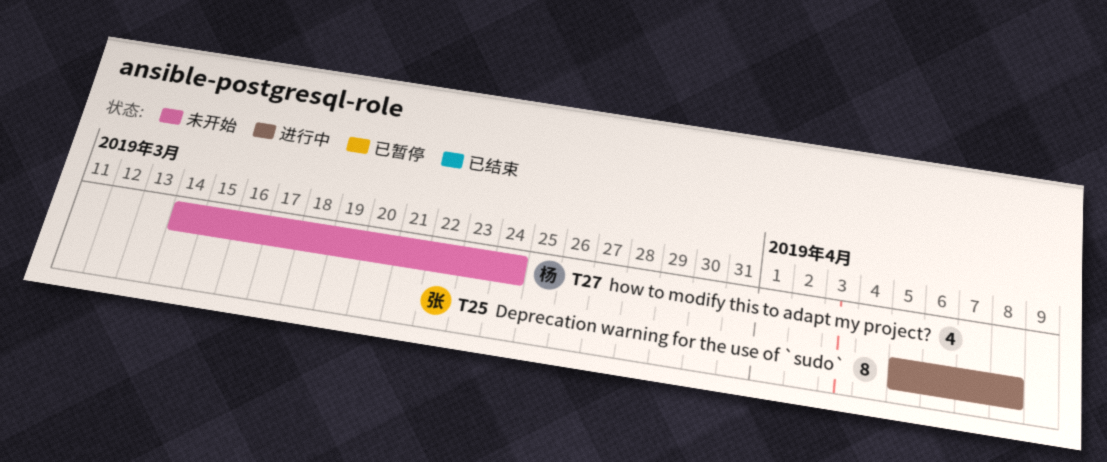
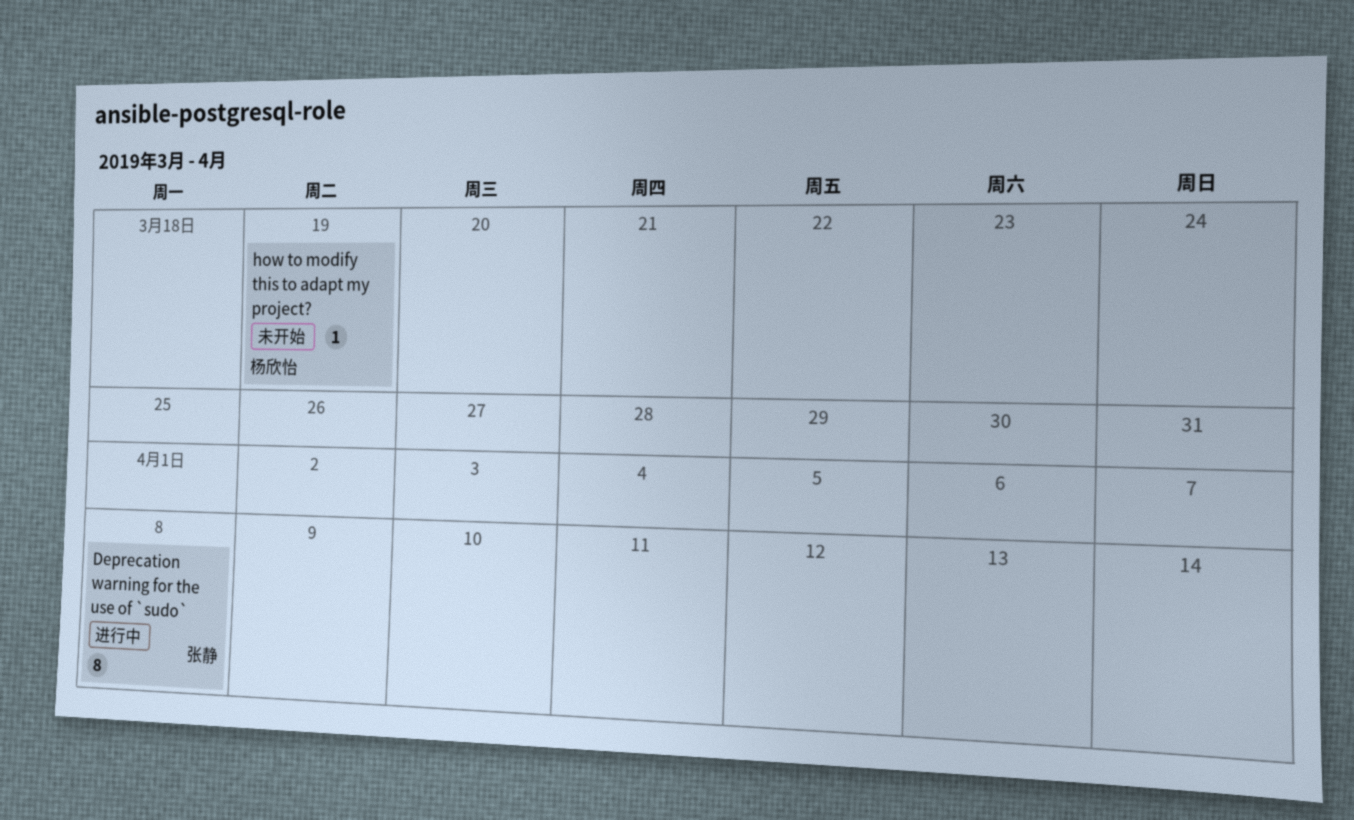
how to modify this to adapt my project?, estimate: 4 -> 1
how to modify this to adapt my project?, due: Mar 24 -> Mar 19

